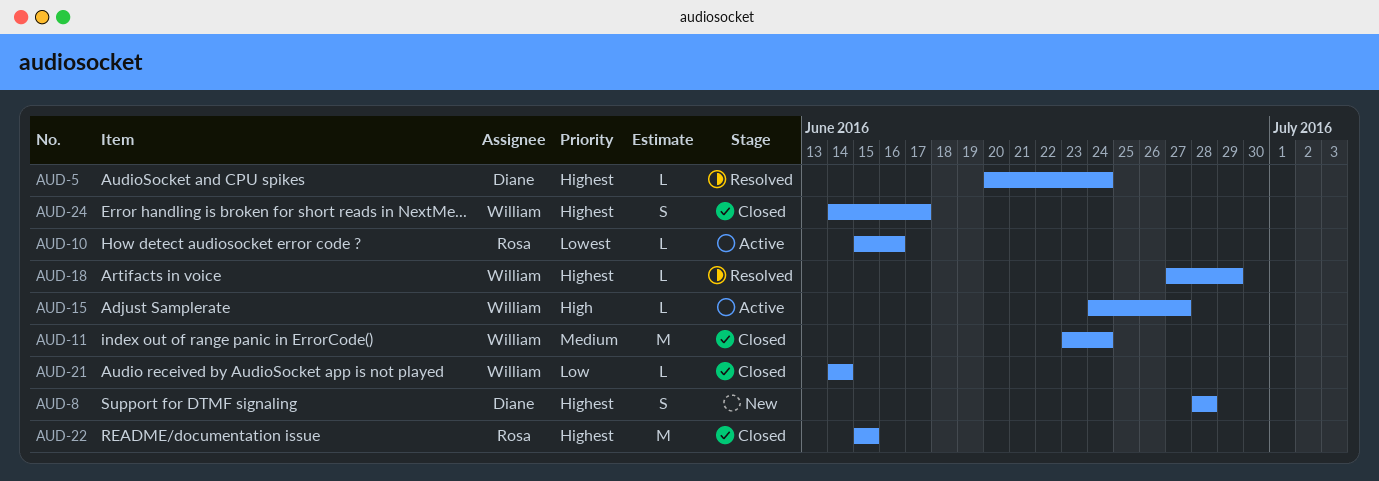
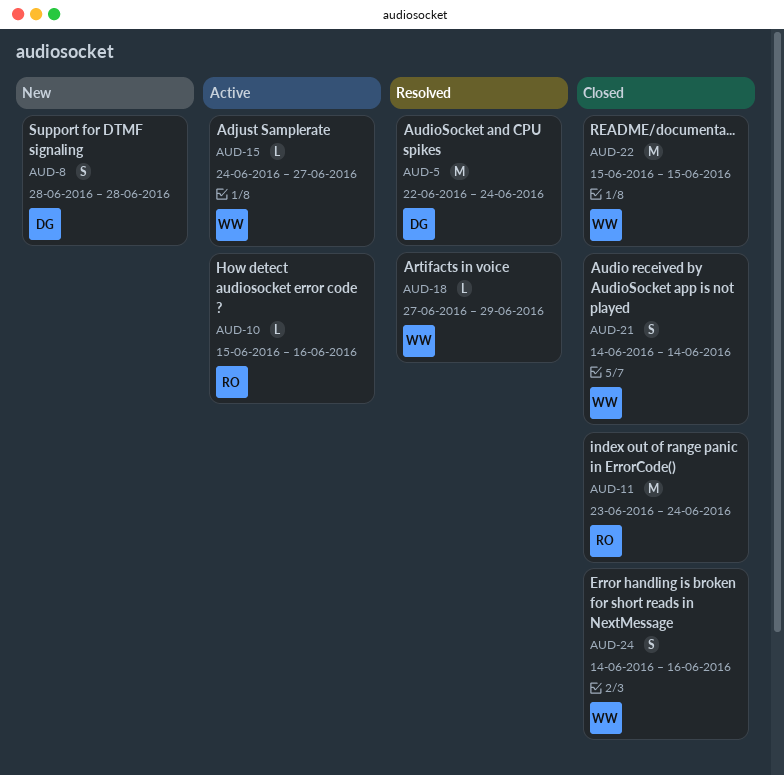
AUD-5, estimate: L -> M
AUD-5, start: Jun 20 -> Jun 22
AUD-11, owner: William -> Rosa
AUD-21, estimate: L -> S
AUD-22, owner: Rosa -> William
AUD-24, due: Jun 17 -> Jun 16

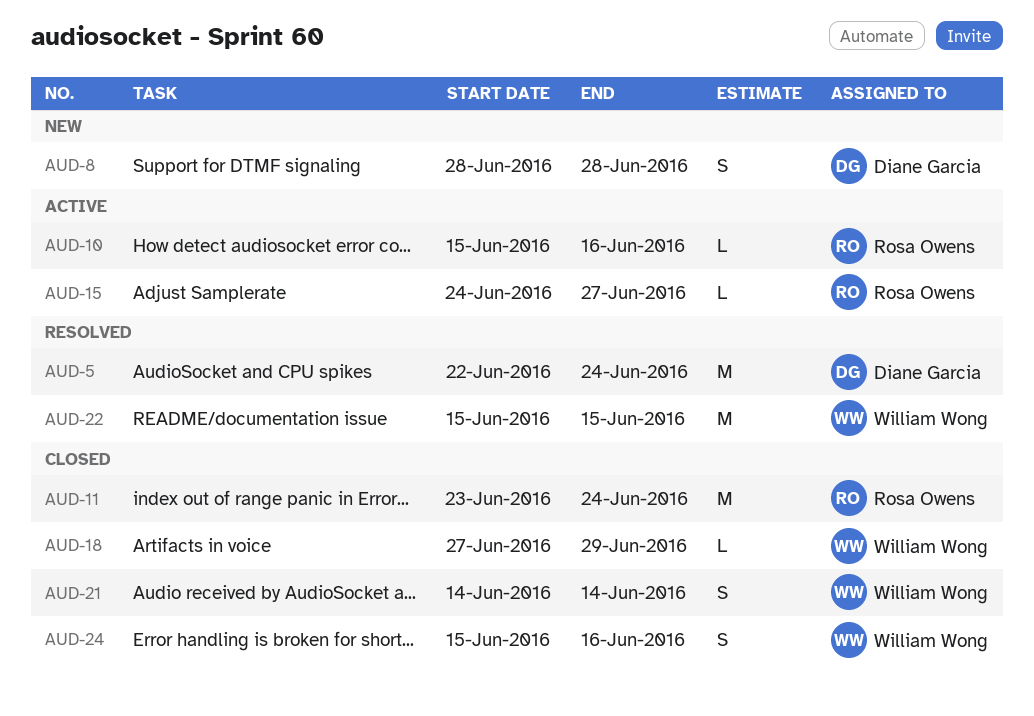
AUD-15, owner: William Wong -> Rosa Owens
AUD-18, status: Resolved -> Closed
AUD-22, status: Closed -> Resolved
AUD-24, start: Jun 14 -> Jun 15

